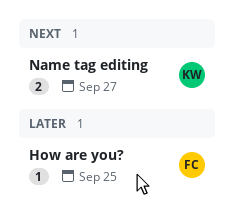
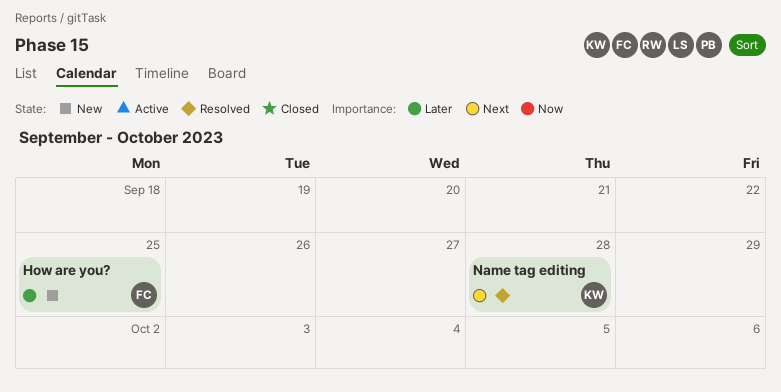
Name tag editing, due: Sep 27 -> Sep 28

